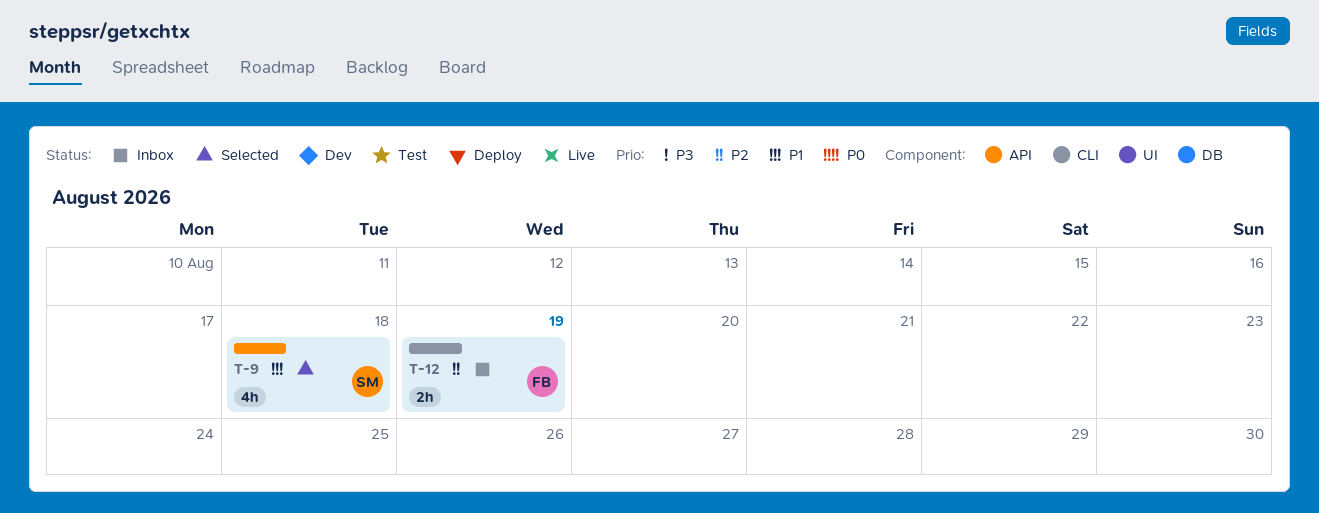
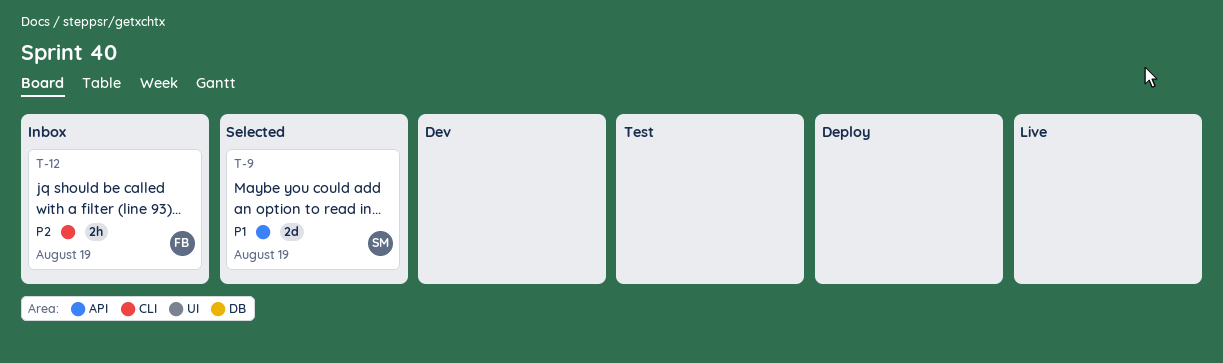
T-9, estimate: 4h -> 2d
T-9, due: Aug 18 -> Aug 19

